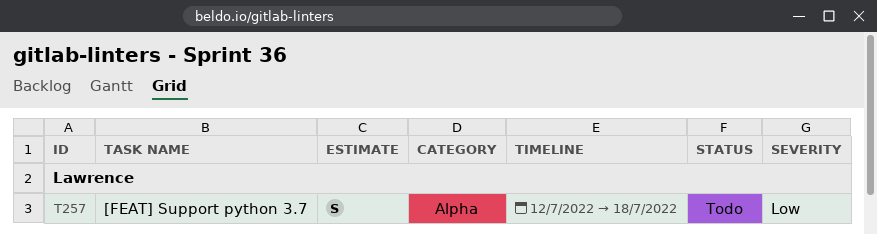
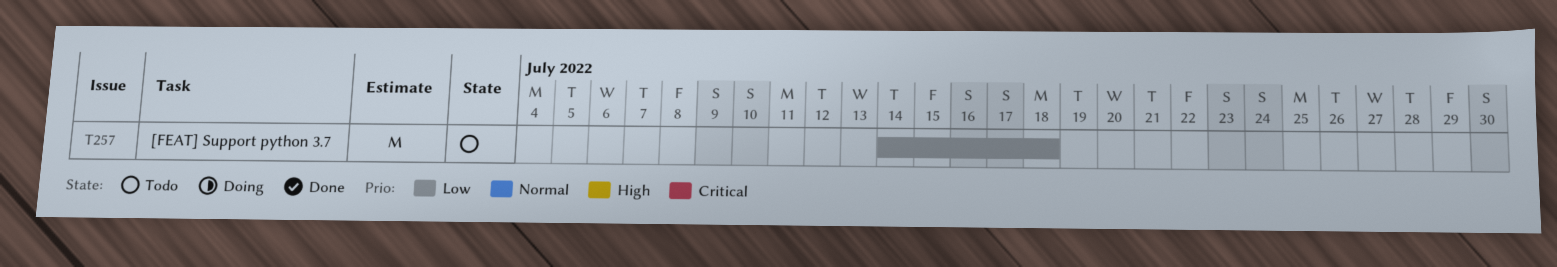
T257, estimate: S -> M
T257, start: Jul 12 -> Jul 14

